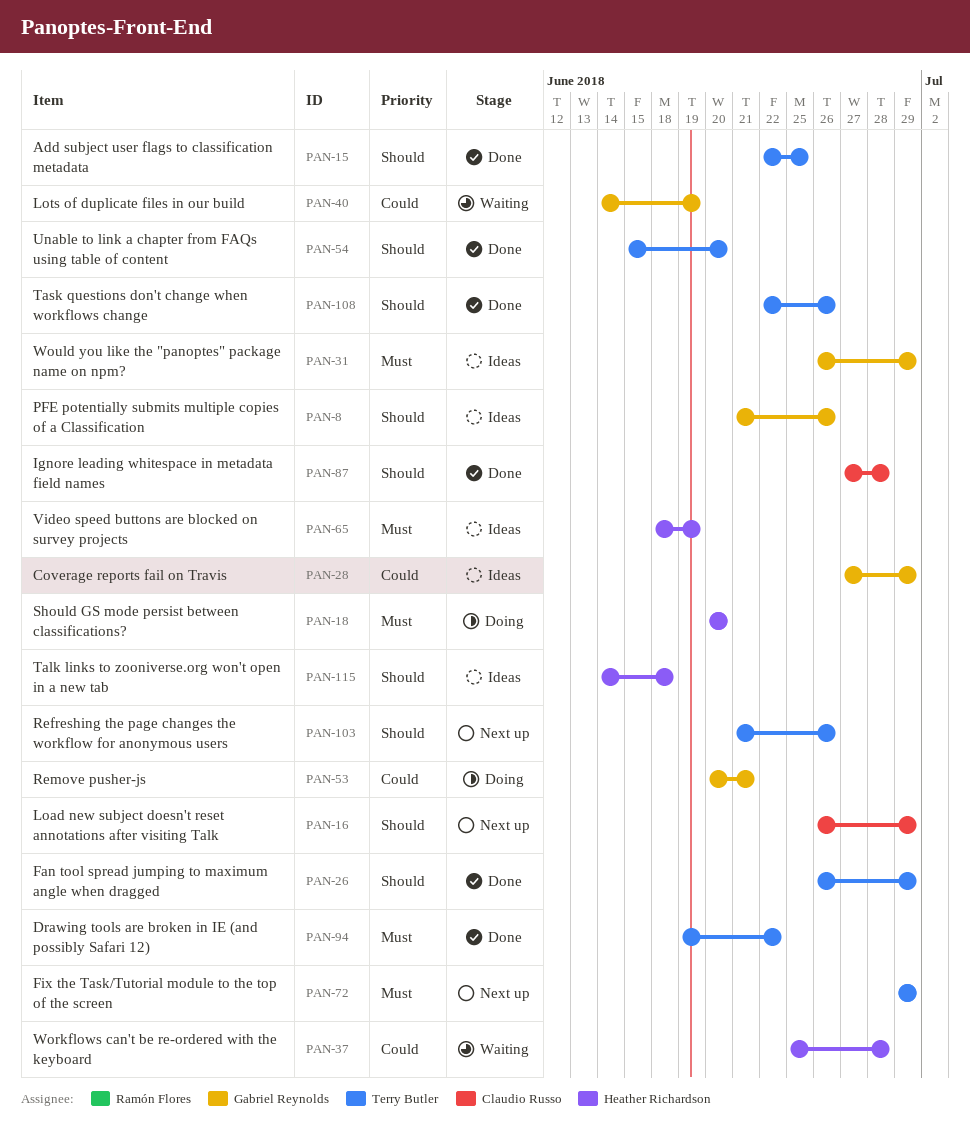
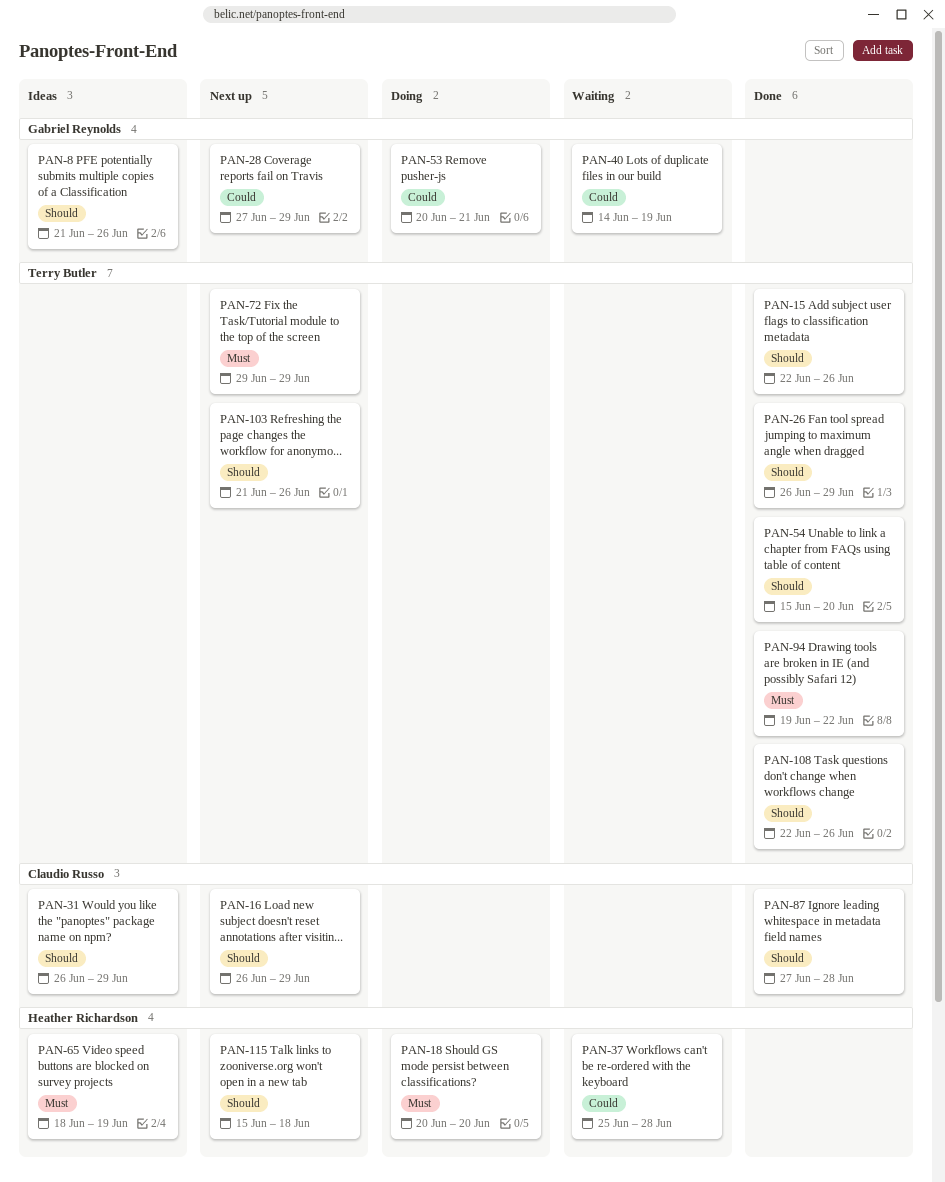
PAN-15, due: Jun 25 -> Jun 26
PAN-28, status: Ideas -> Next up
PAN-31, owner: Gabriel Reynolds -> Claudio Russo
PAN-31, priority: Must -> Should
PAN-115, status: Ideas -> Next up
PAN-115, start: Jun 14 -> Jun 15

